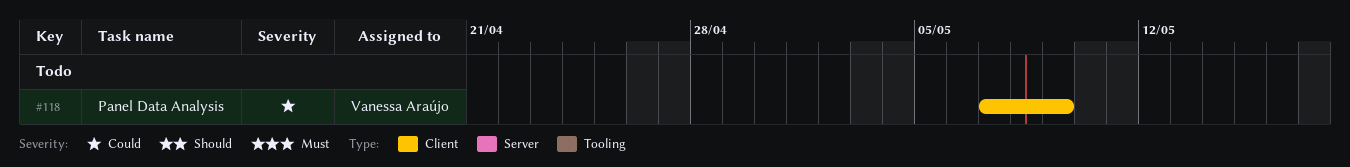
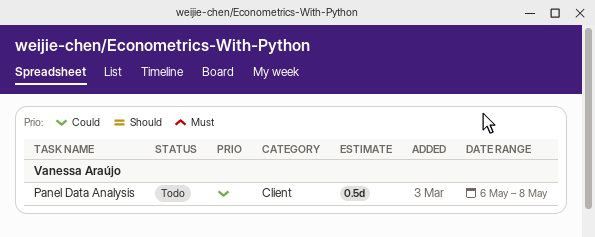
Panel Data Analysis, start: May 7 -> May 6
Panel Data Analysis, due: May 9 -> May 8

